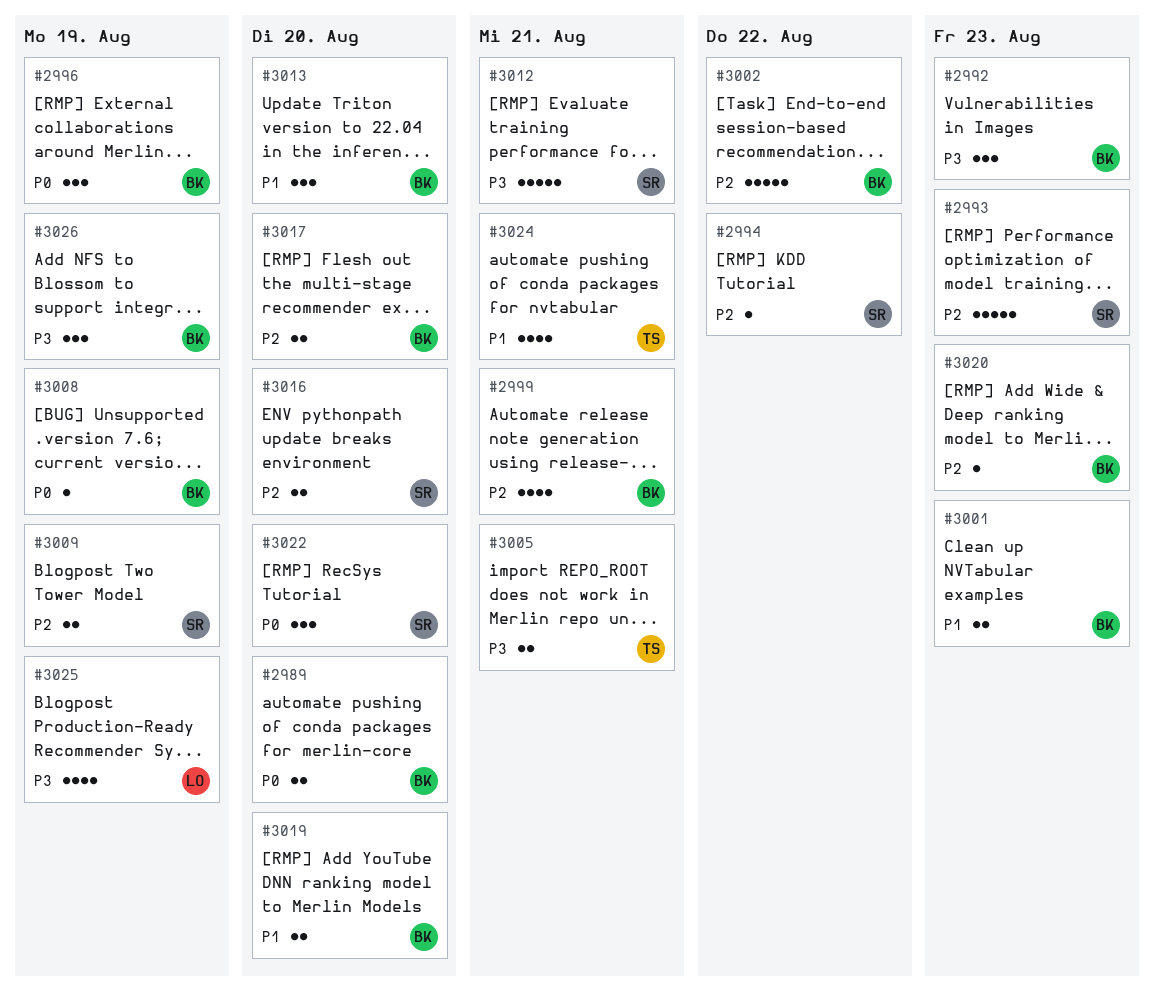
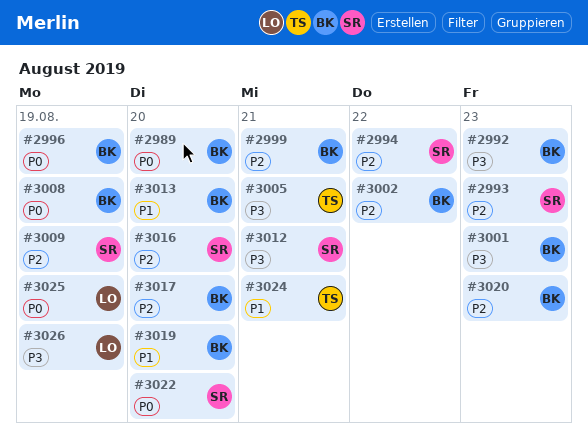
#3001, priority: P1 -> P3
#3025, priority: P3 -> P0
#3026, owner: BK -> LO

